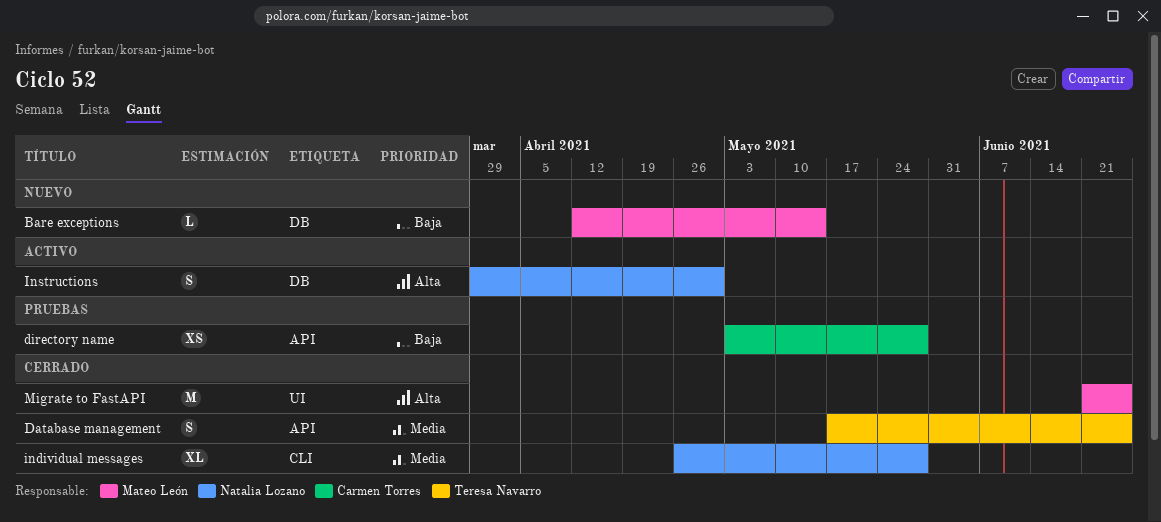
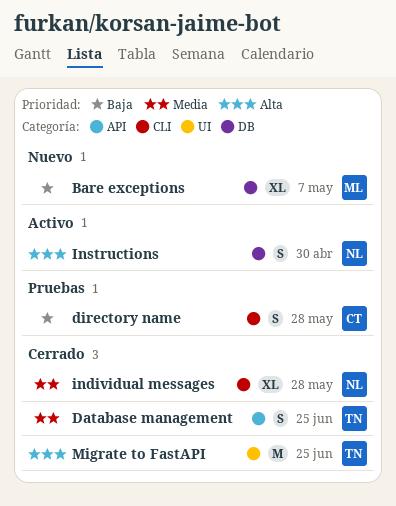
Bare exceptions, estimate: L -> XL
Bare exceptions, due: May 14 -> May 7
directory name, label: API -> CLI
directory name, estimate: XS -> S
Migrate to FastAPI, owner: Mateo León -> Teresa Navarro

